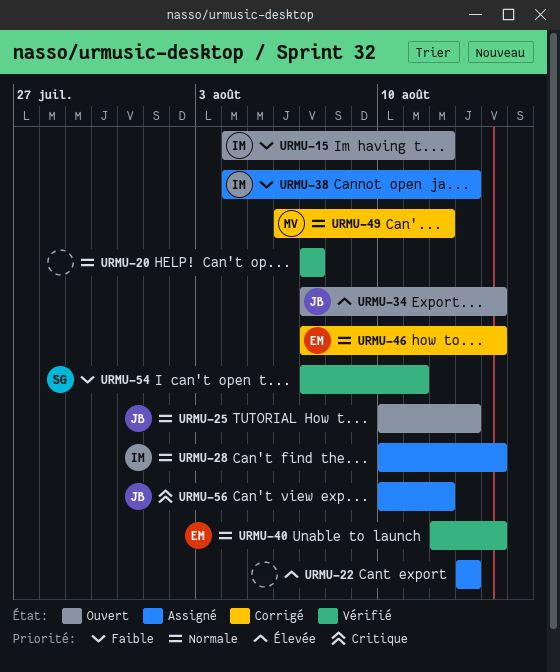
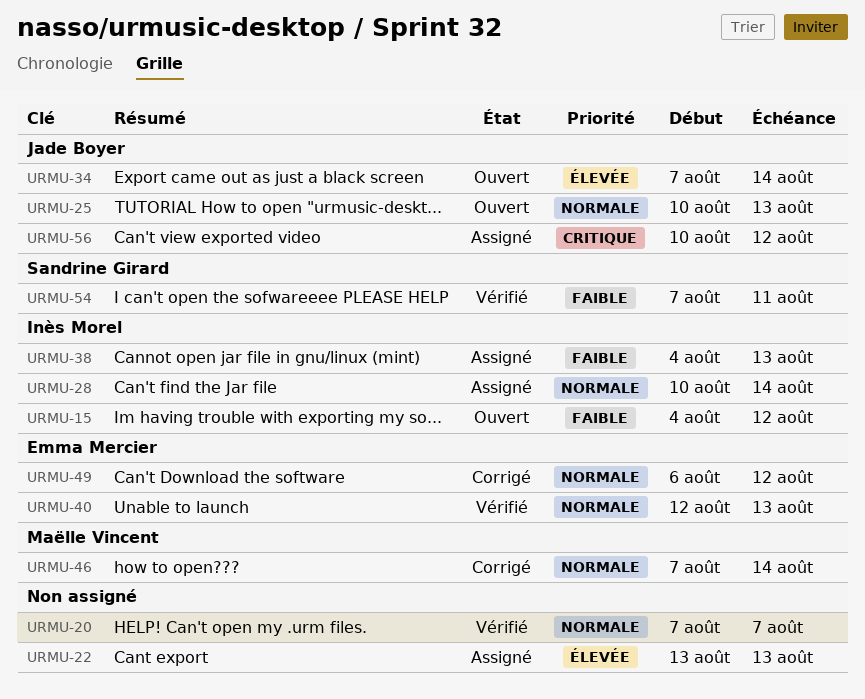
URMU-40, due: Aug 14 -> Aug 13
URMU-46, owner: Emma Mercier -> Maëlle Vincent
URMU-49, owner: Maëlle Vincent -> Emma Mercier

